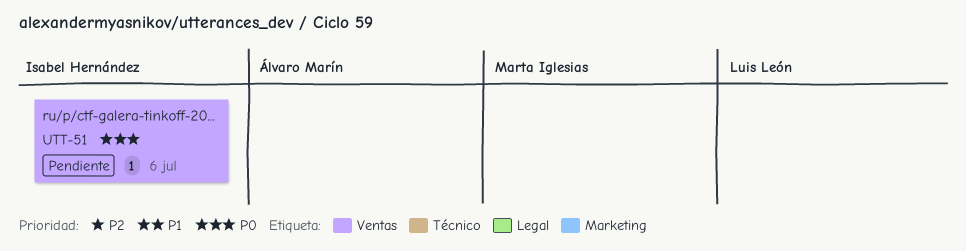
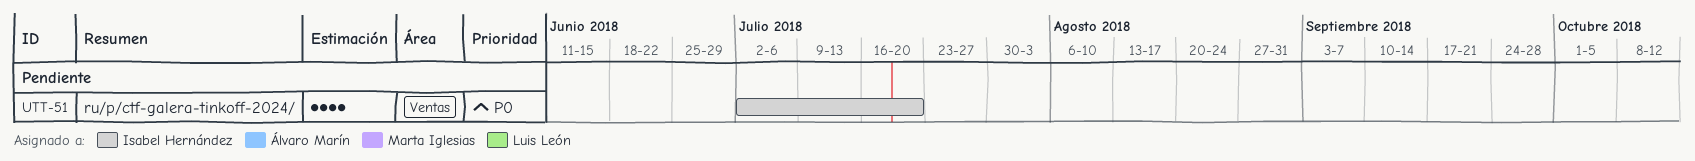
UTT-51, estimate: 1 -> 4
UTT-51, due: Jul 6 -> Jul 20

